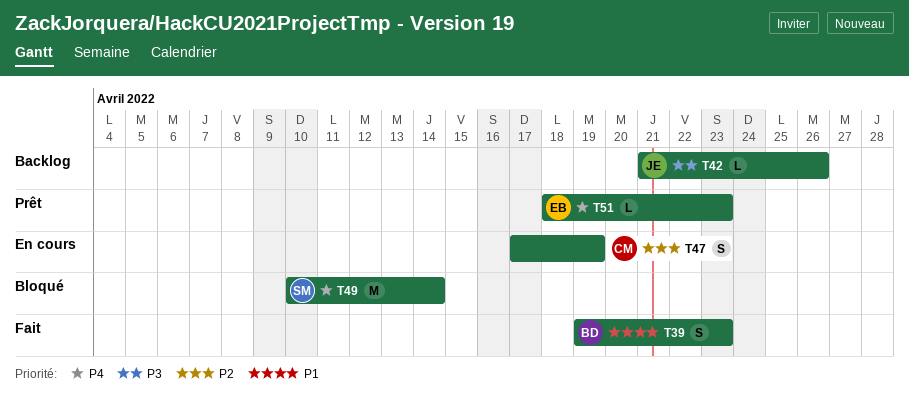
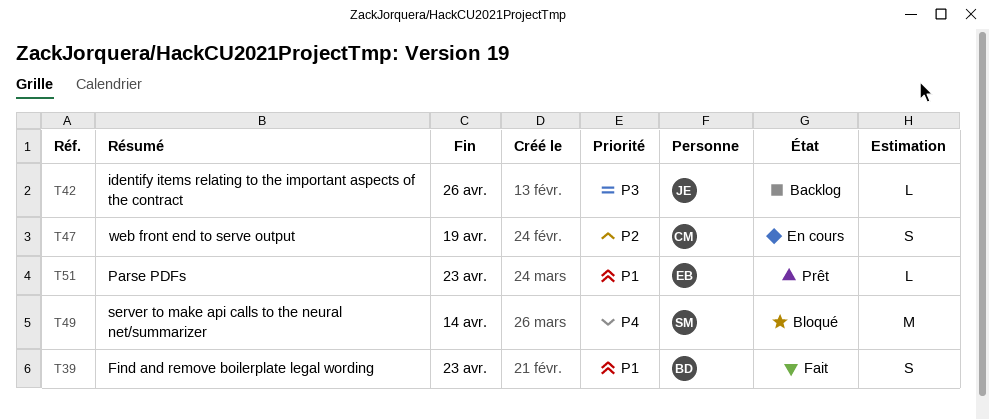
T51, priority: P4 -> P1

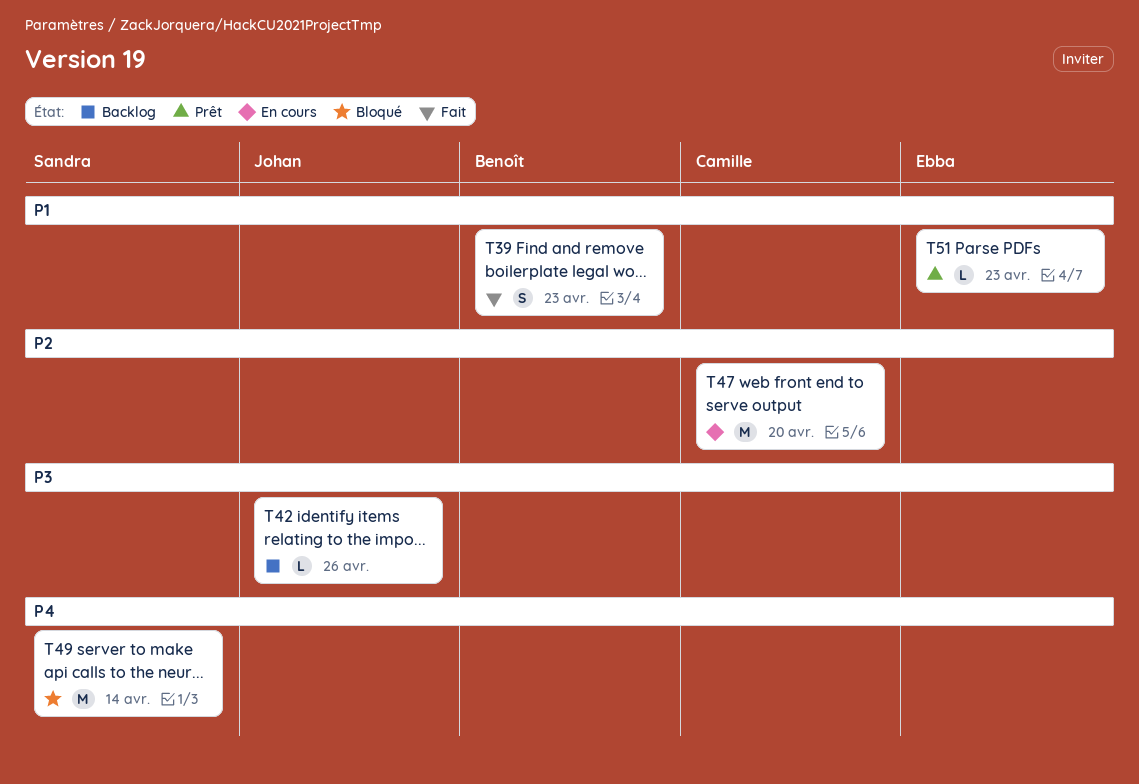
T47, estimate: S -> M
T47, due: Apr 19 -> Apr 20

